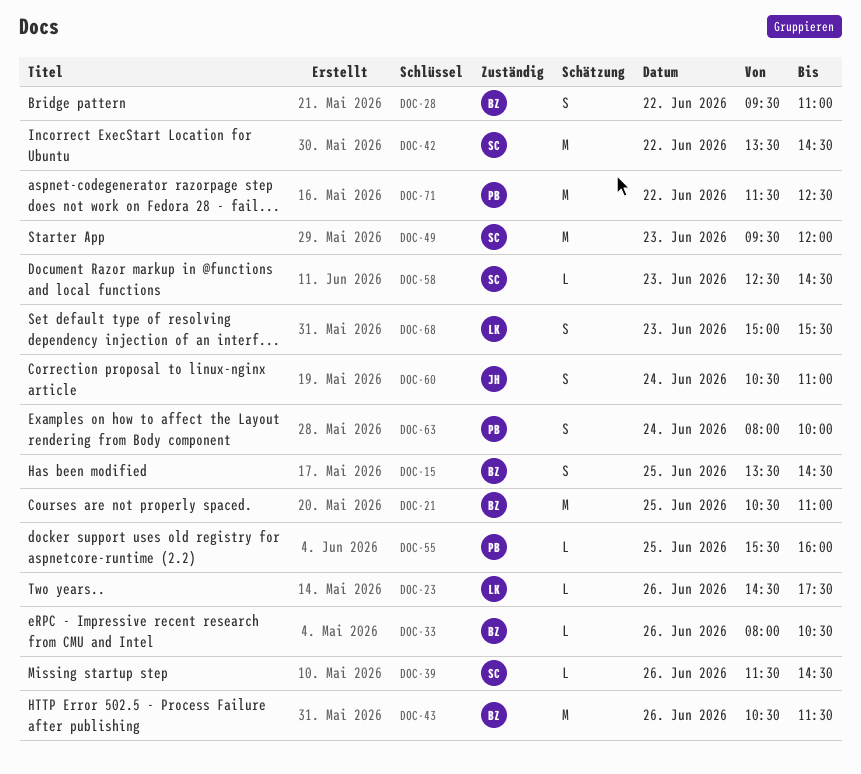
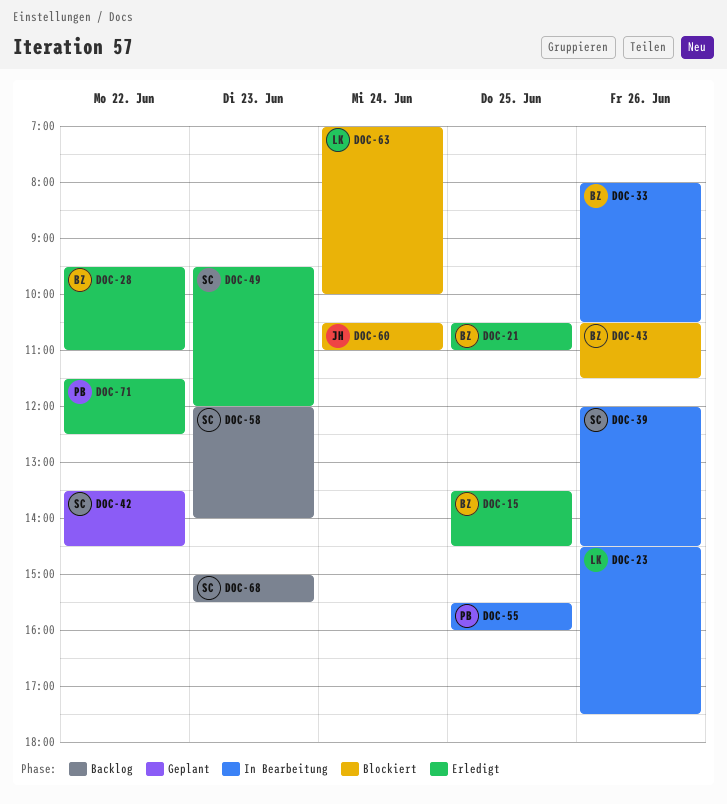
DOC-39, begins: 11:30 -> 12:00
DOC-58, begins: 12:30 -> 12:00
DOC-58, ends: 14:30 -> 14:00
DOC-63, owner: PB -> LK
DOC-63, begins: 08:00 -> 07:00
DOC-68, owner: LK -> SC

